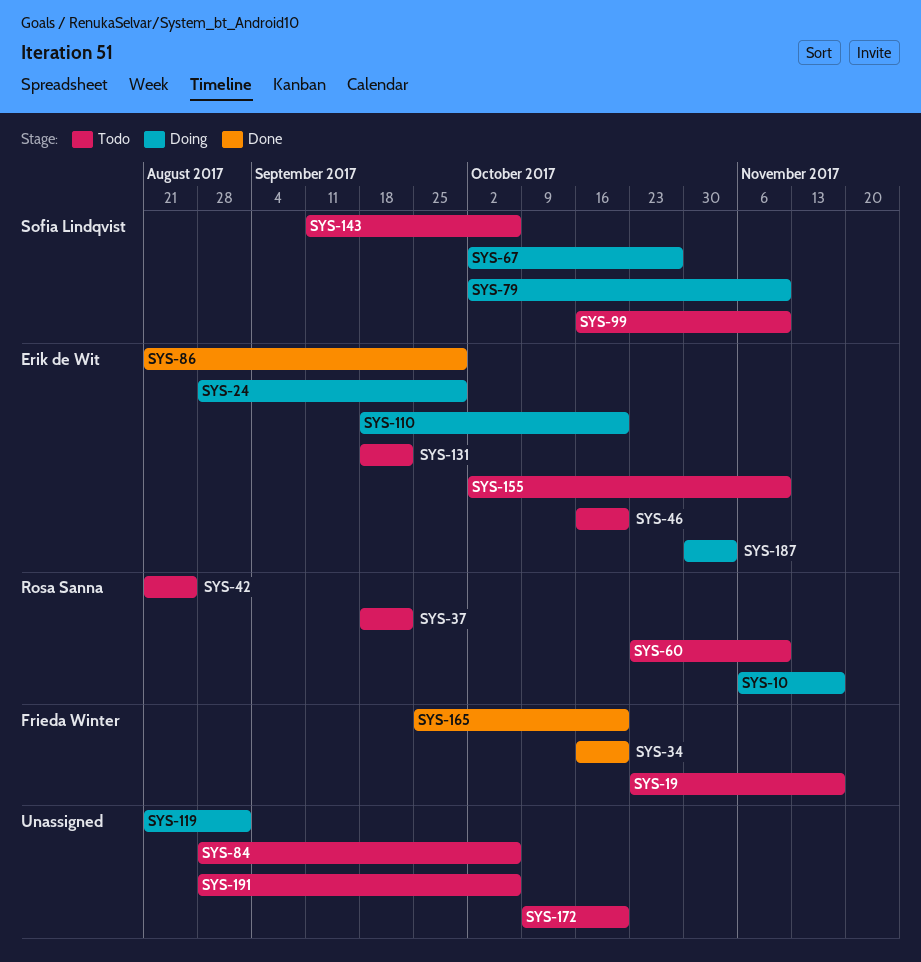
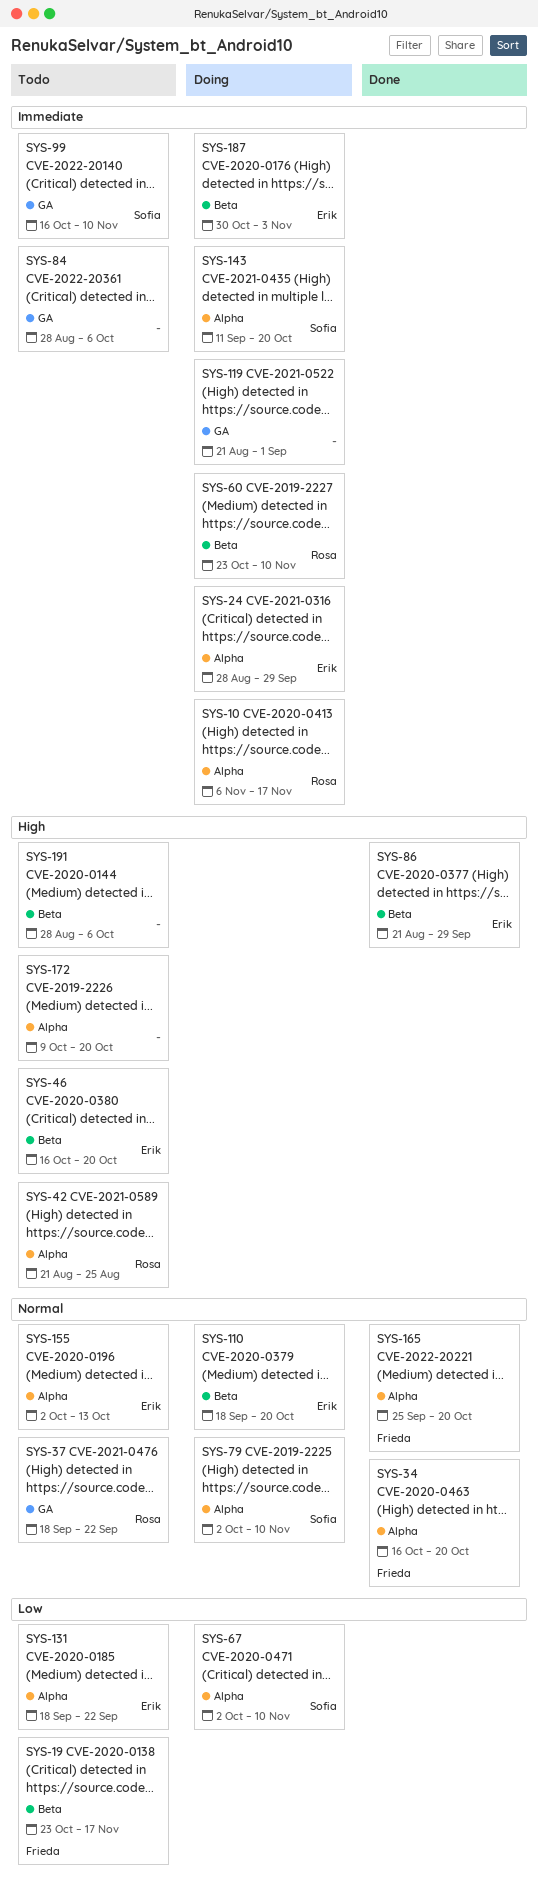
SYS-60, status: Todo -> Doing
SYS-67, due: Oct 27 -> Nov 10
SYS-143, status: Todo -> Doing
SYS-143, due: Oct 6 -> Oct 20
SYS-155, due: Nov 10 -> Oct 13

